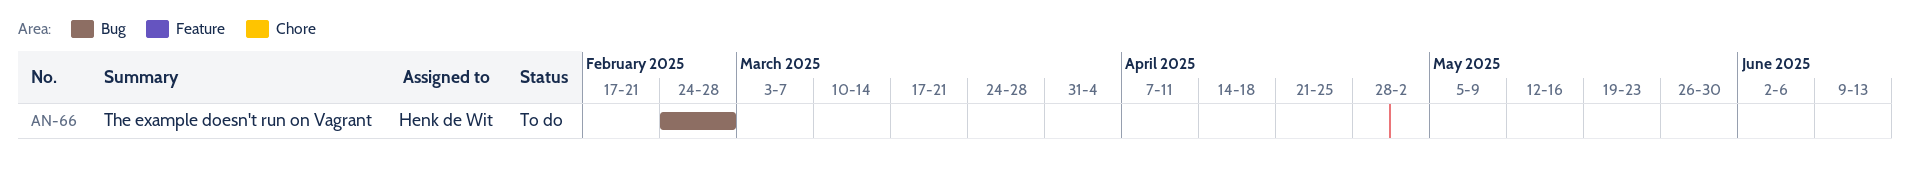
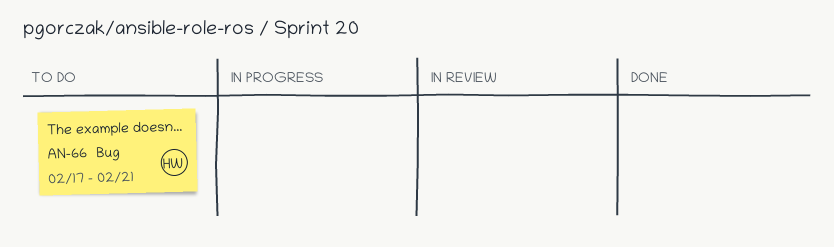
AN-66, start: Feb 24 -> Feb 17
AN-66, due: Feb 28 -> Feb 21

